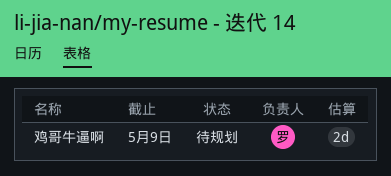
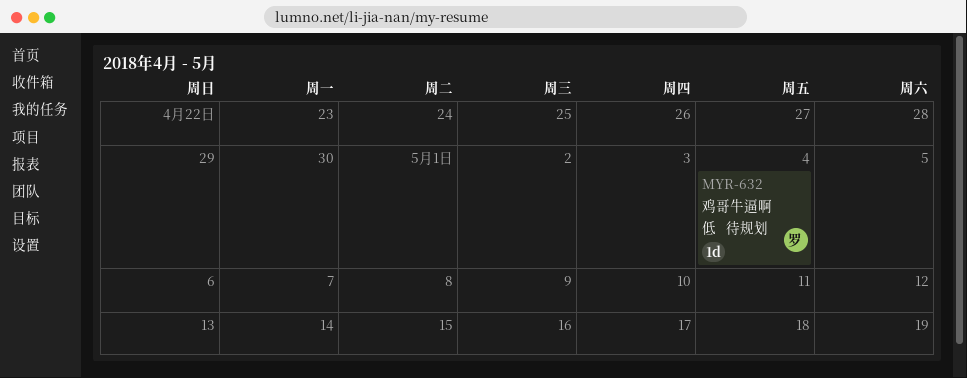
鸡哥牛逼啊, estimate: 2d -> 1d
鸡哥牛逼啊, due: May 9 -> May 4

